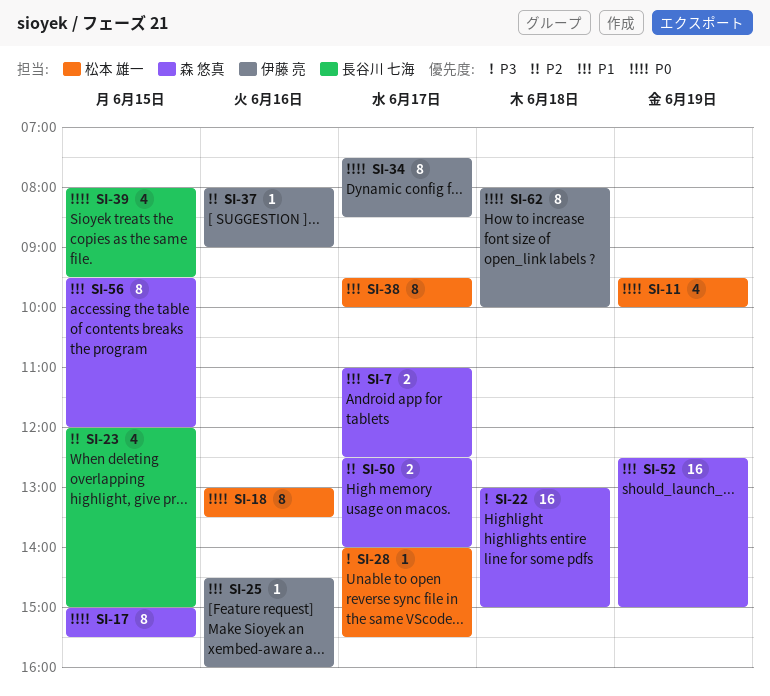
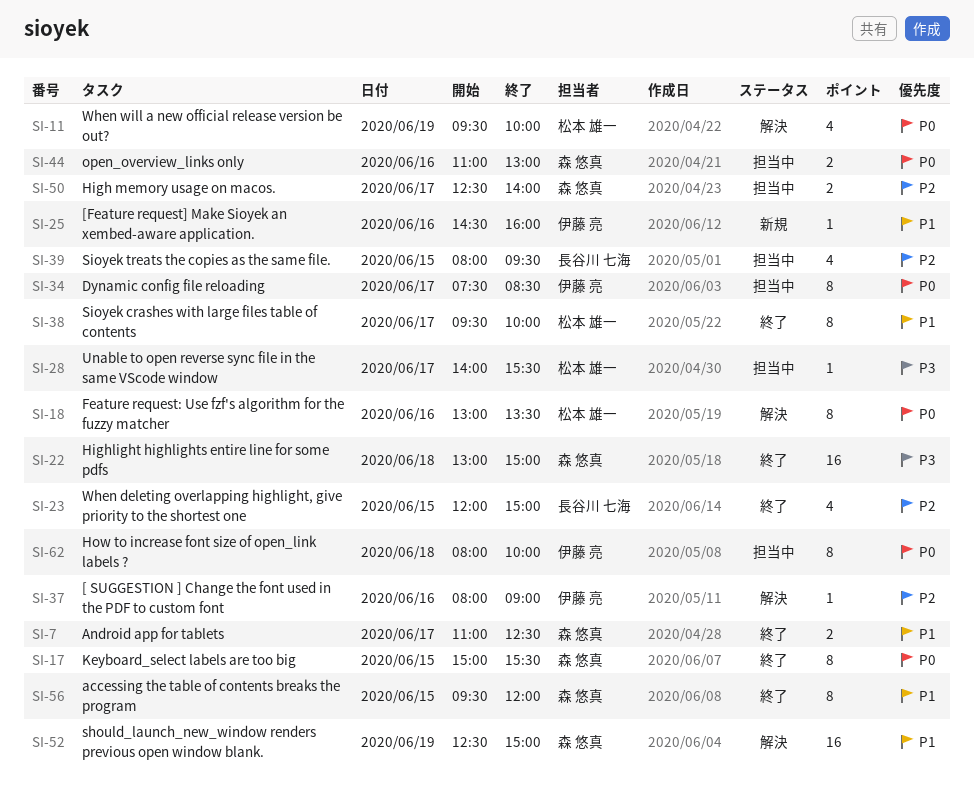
SI-39, priority: P0 -> P2
SI-44: none -> present

